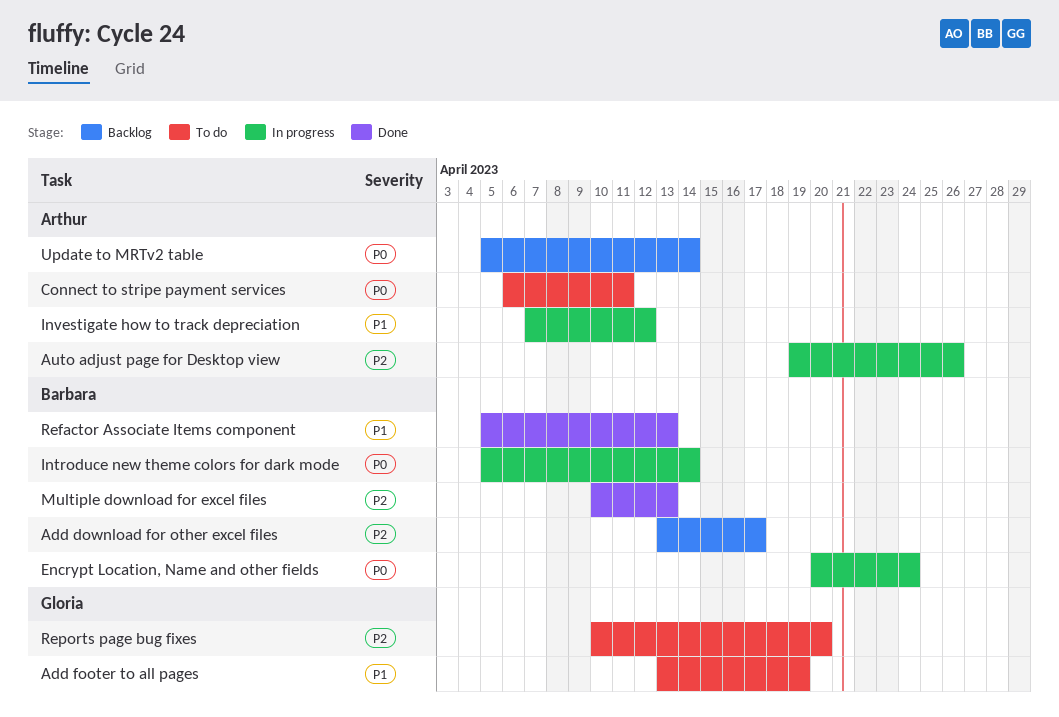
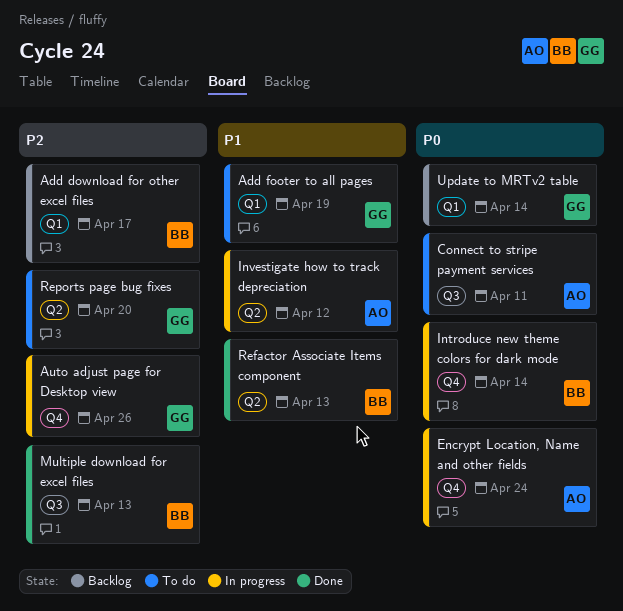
Auto adjust page for Desktop view, owner: Arthur -> Gloria
Encrypt Location, Name and other fields, owner: Barbara -> Arthur
Update to MRTv2 table, owner: Arthur -> Gloria

